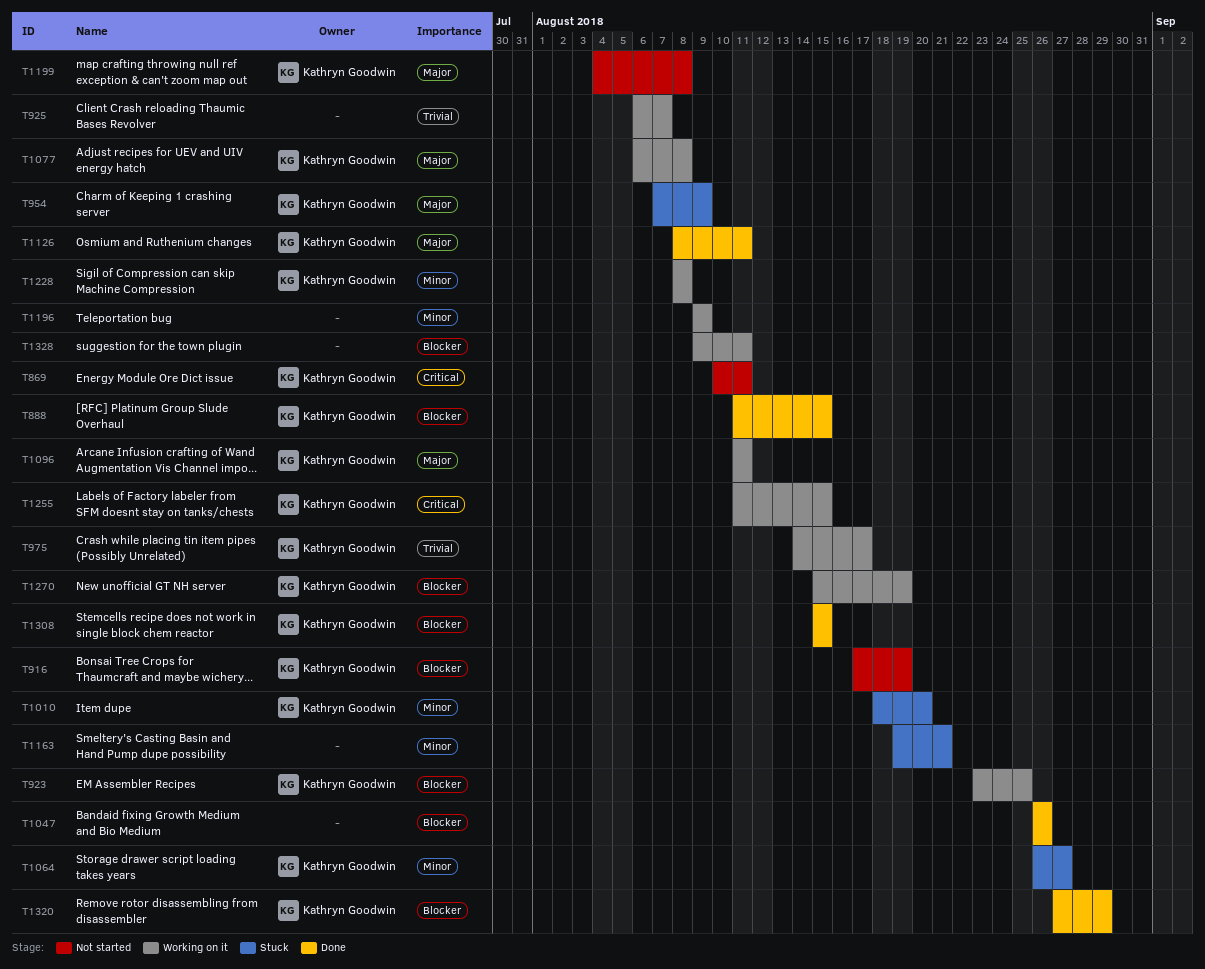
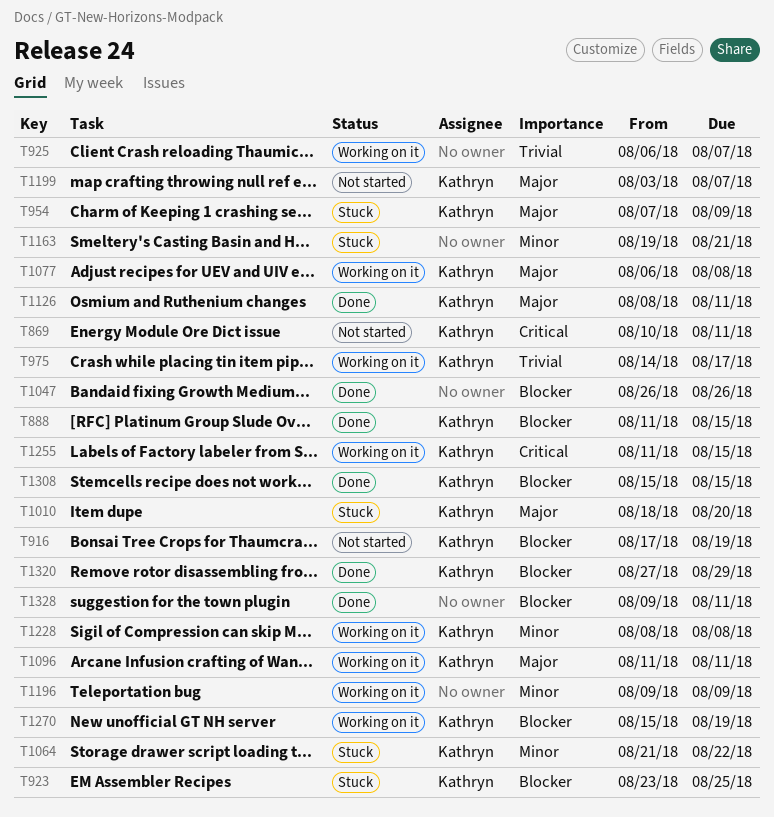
T923, status: Working on it -> Stuck
T1010, priority: Minor -> Major
T1064, start: Aug 26 -> Aug 21
T1064, due: Aug 27 -> Aug 22
T1199, start: Aug 4 -> Aug 3
T1199, due: Aug 8 -> Aug 7
T1328, status: Working on it -> Done

